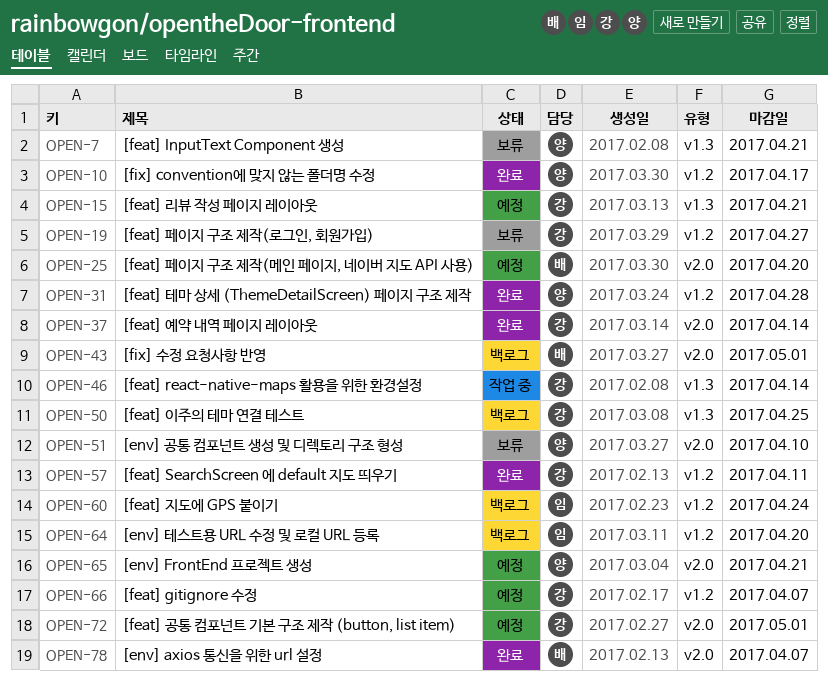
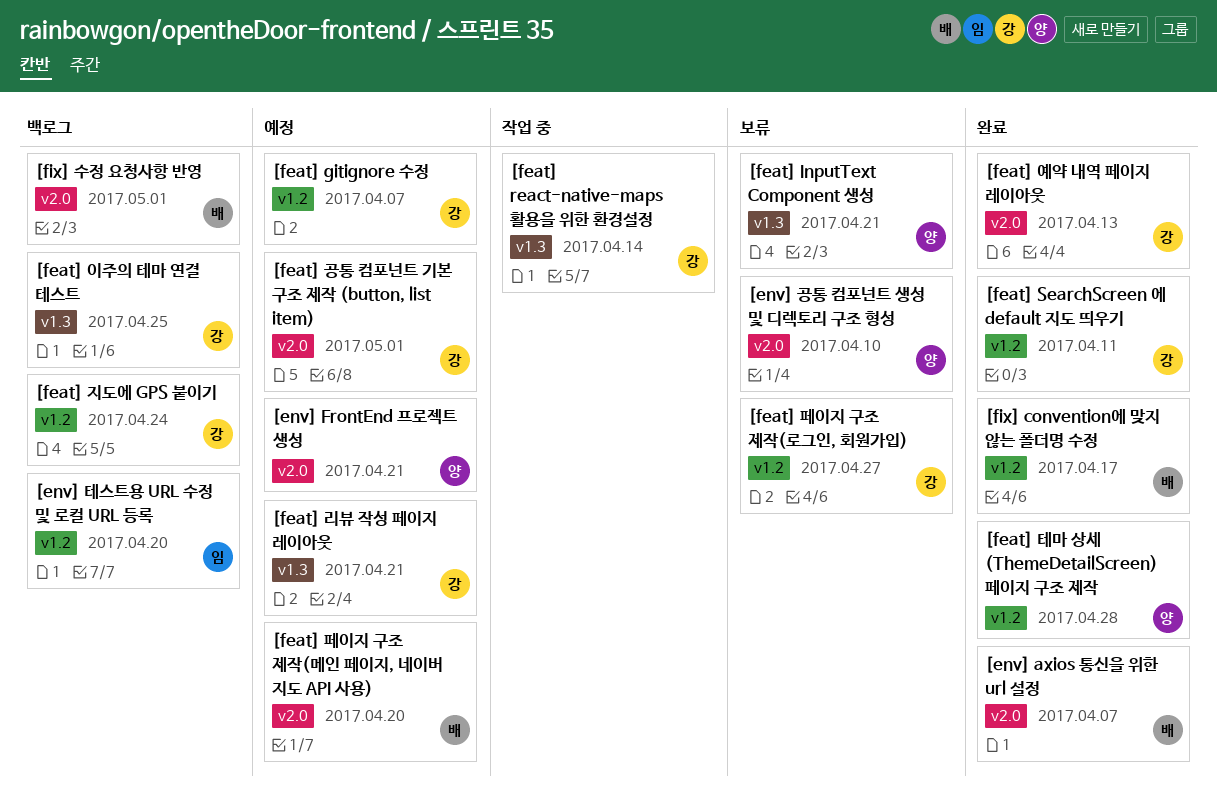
[feat] 예약 내역 페이지 레이아웃, due: Apr 14 -> Apr 13
[feat] 지도에 GPS 붙이기, owner: 임 -> 강
[fix] convention에 맞지 않는 폴더명 수정, owner: 양 -> 배

